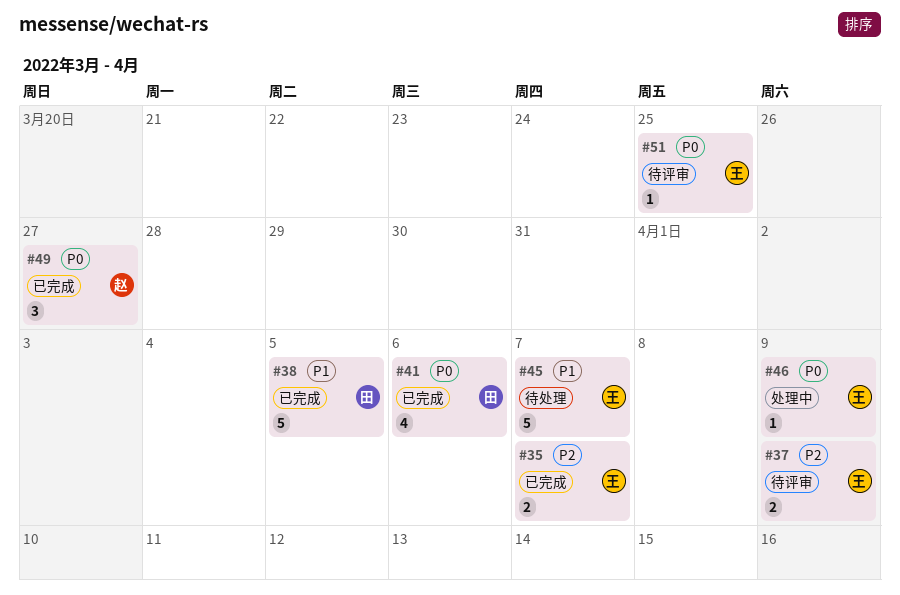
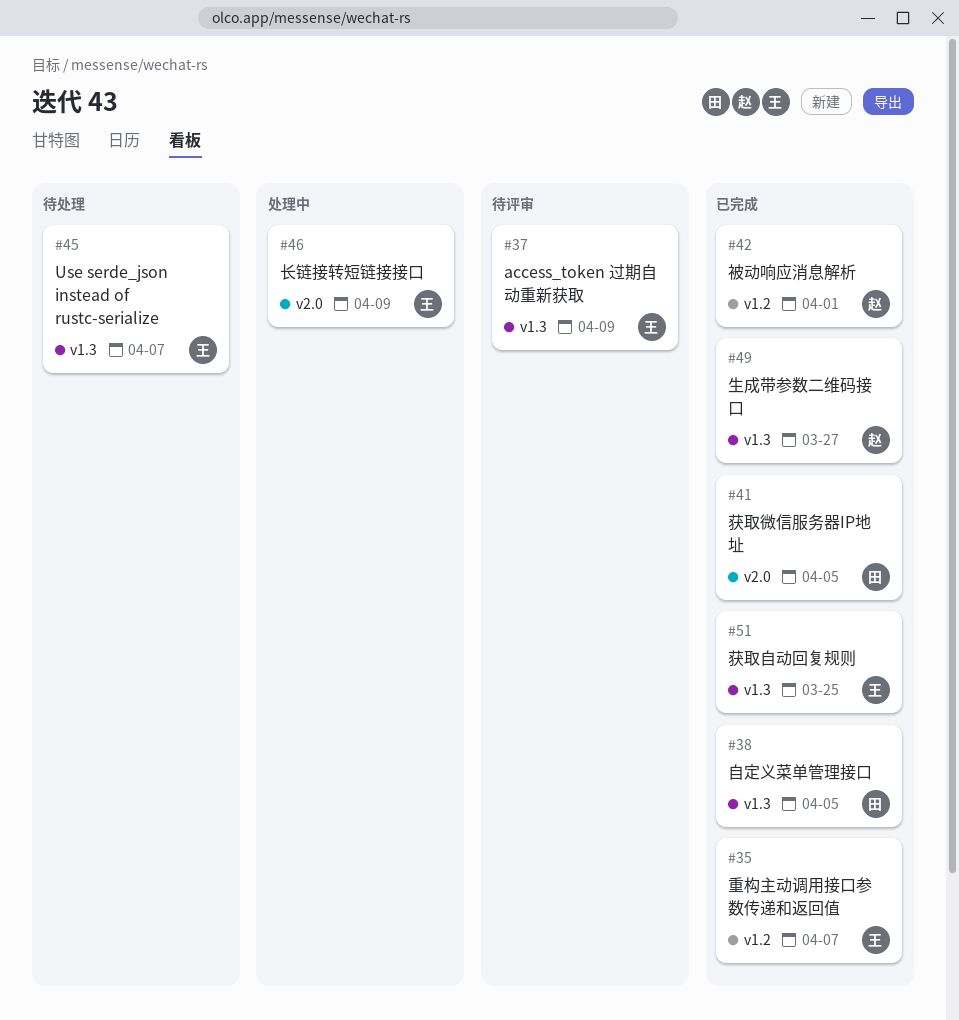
#41, due: Apr 6 -> Apr 5
#42: none -> present
#51, status: 待评审 -> 已完成

